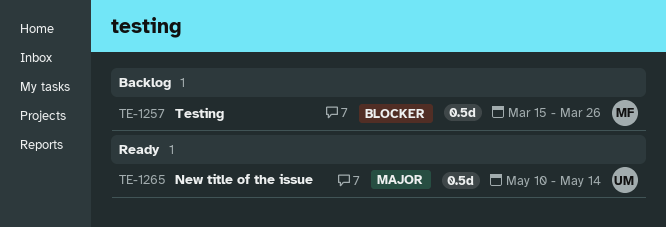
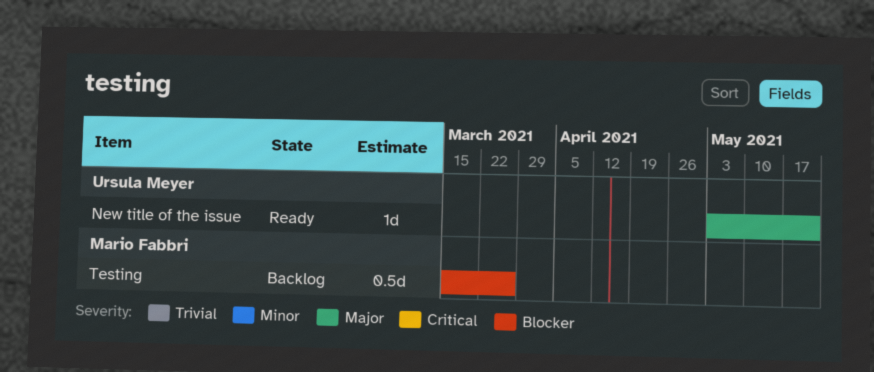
New title of the issue, estimate: 0.5d -> 1d
New title of the issue, start: May 10 -> May 3
New title of the issue, due: May 14 -> May 21

